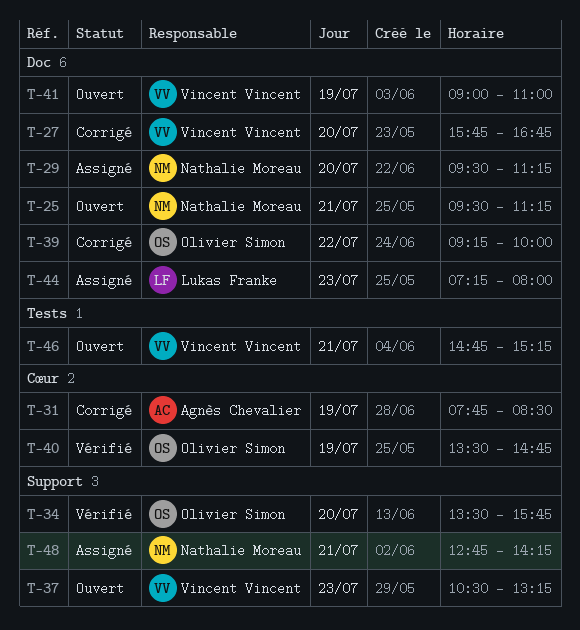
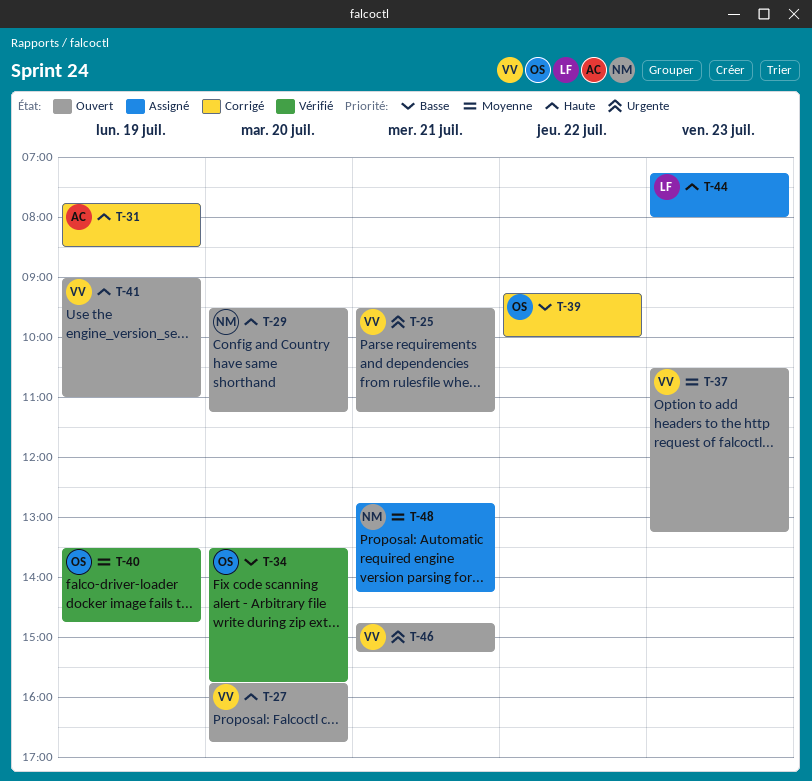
T-25, owner: Nathalie Moreau -> Vincent Vincent
T-27, status: Corrigé -> Ouvert
T-29, status: Assigné -> Ouvert

